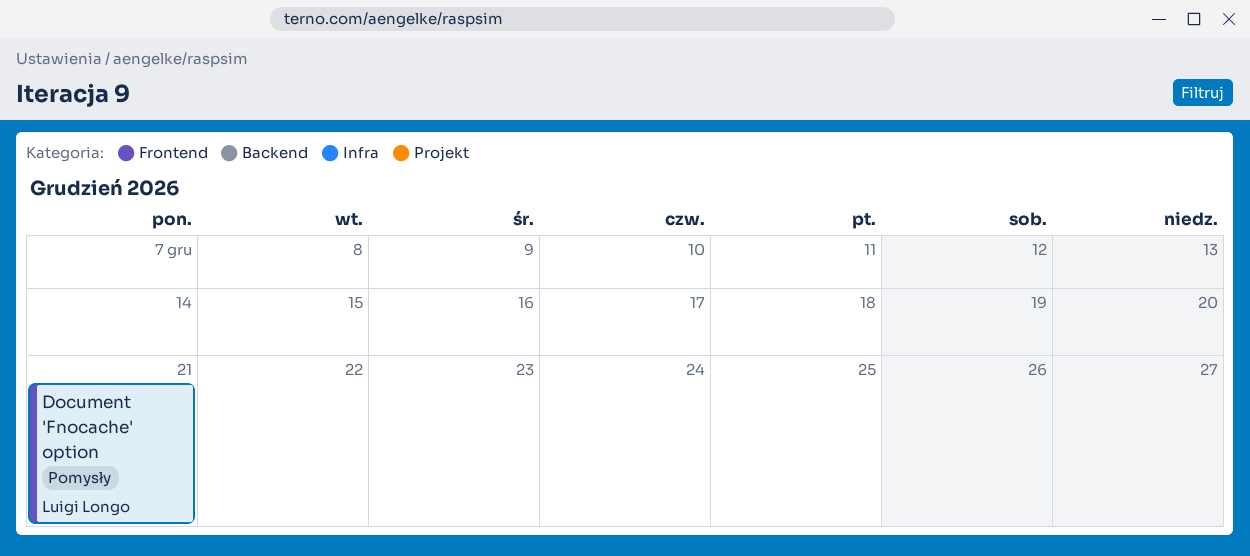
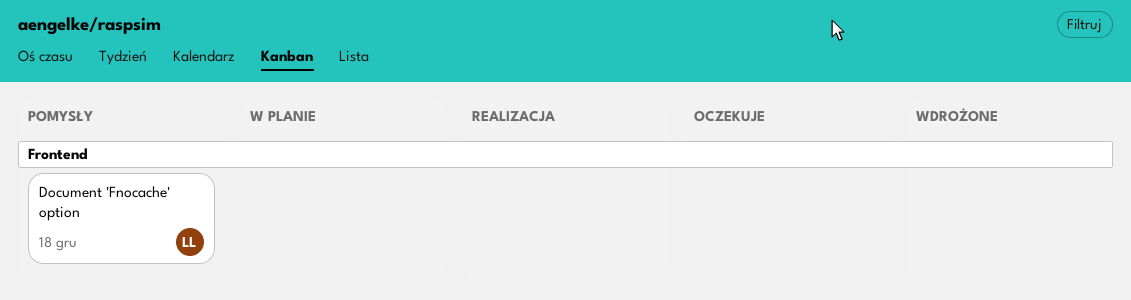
Document 'Fnocache' option, due: Dec 21 -> Dec 18

